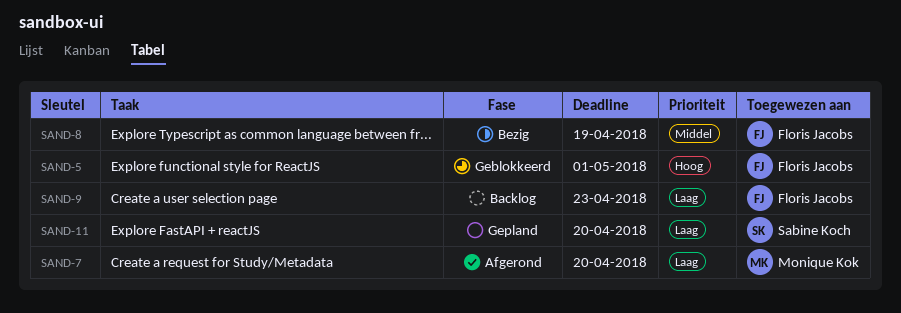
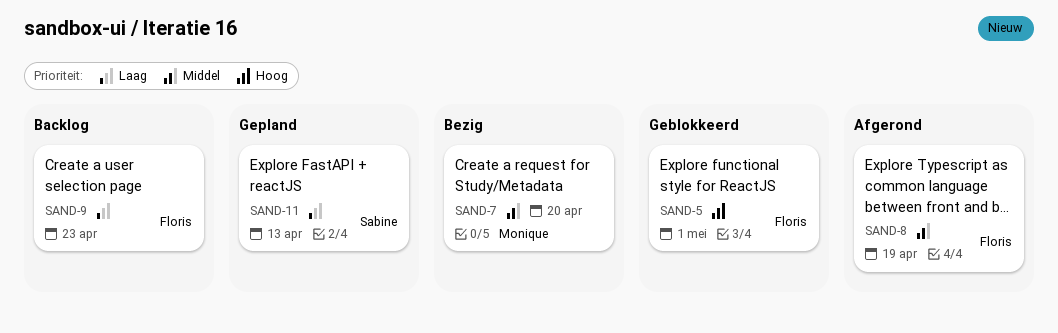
SAND-7, status: Afgerond -> Bezig
SAND-7, priority: Laag -> Middel
SAND-8, status: Bezig -> Afgerond
SAND-11, due: Apr 20 -> Apr 13

